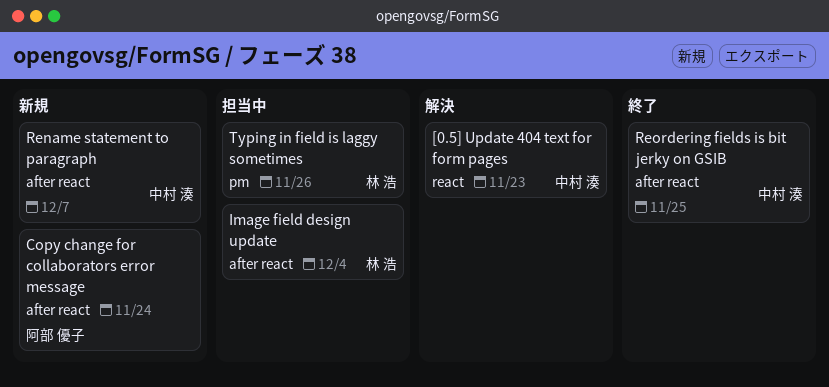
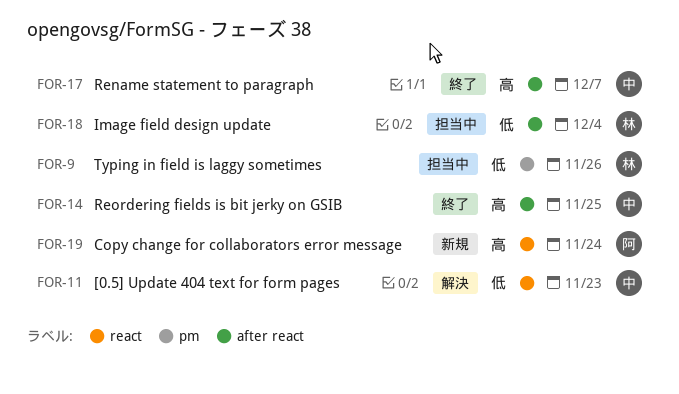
Copy change for collaborators error message, label: after react -> react
Rename statement to paragraph, status: 新規 -> 終了

